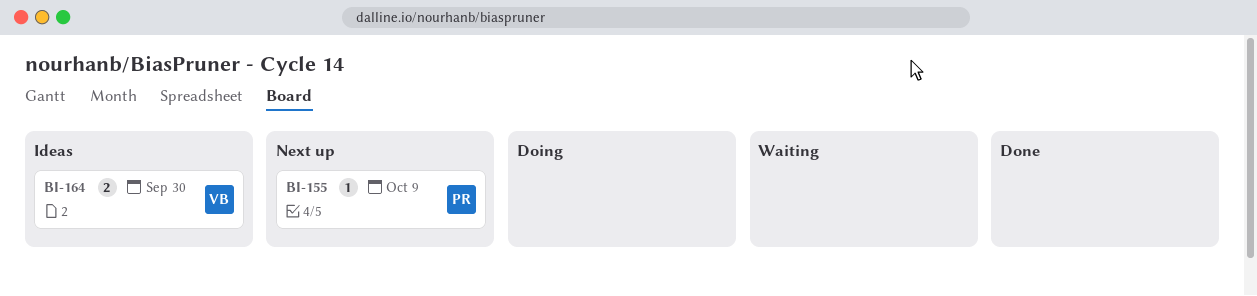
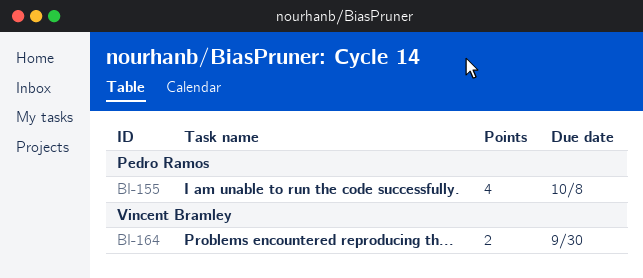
BI-155, estimate: 1 -> 4
BI-155, due: Oct 9 -> Oct 8

